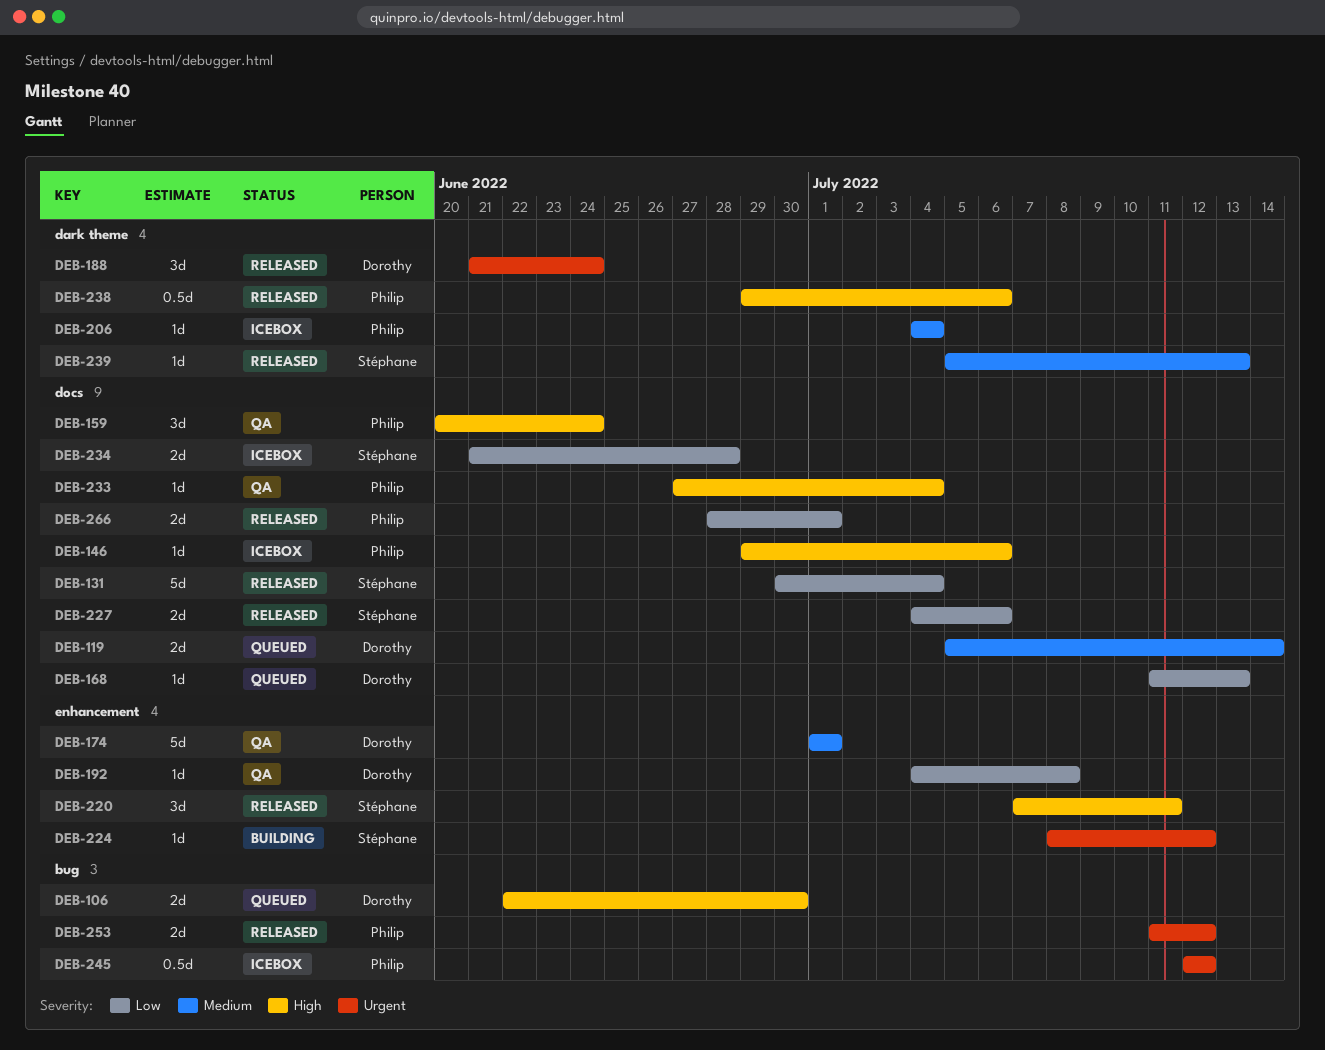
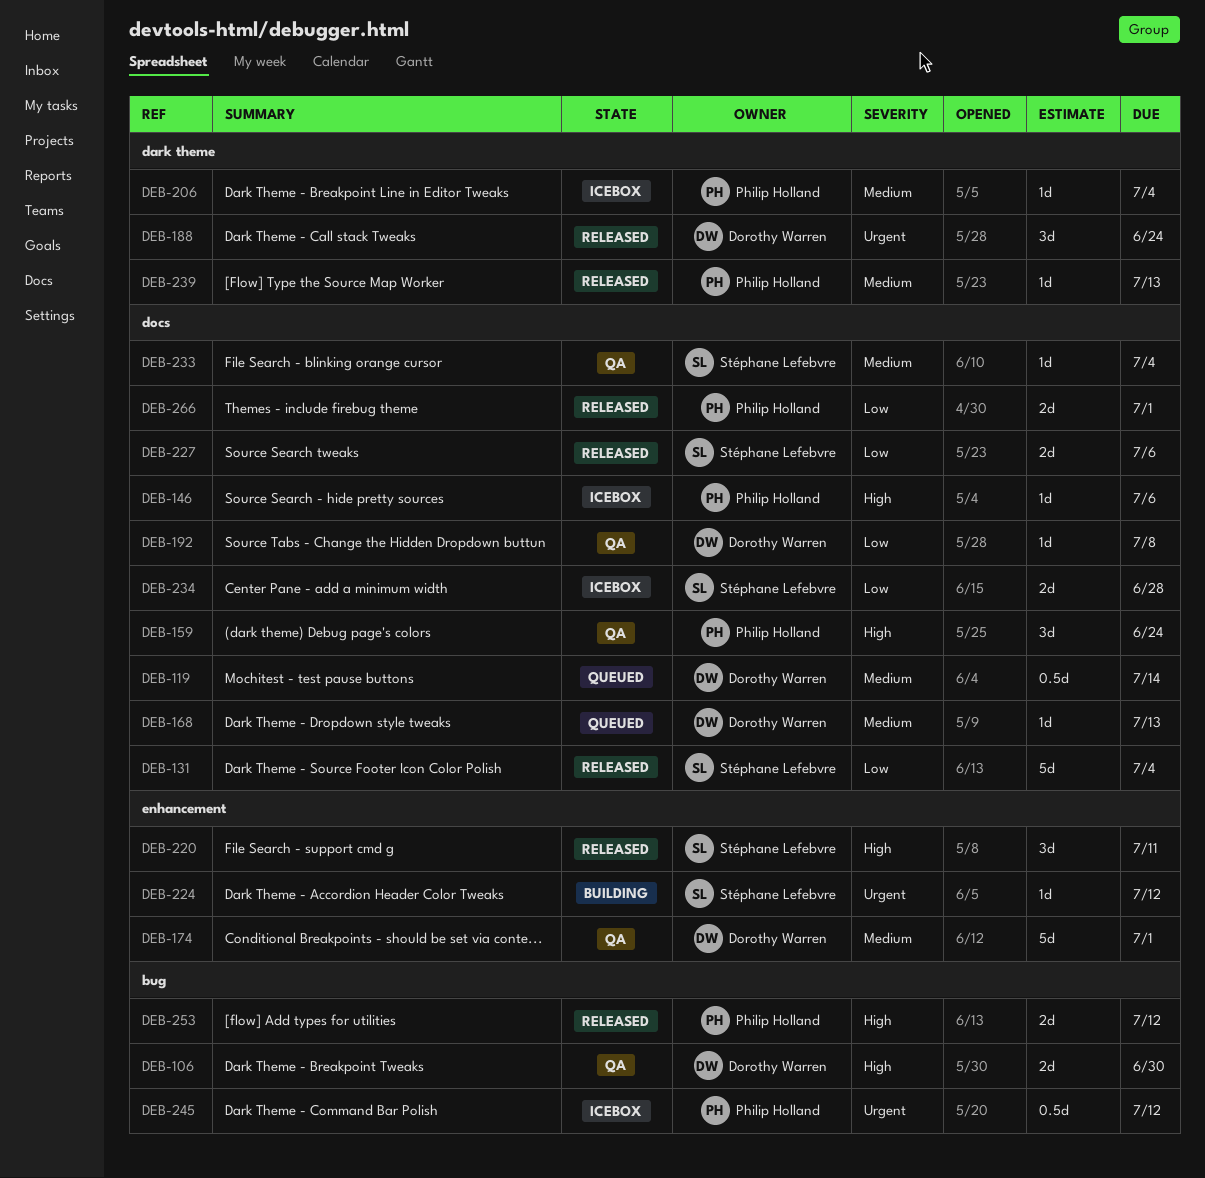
DEB-106, status: Queued -> QA
DEB-119, estimate: 2d -> 0.5d
DEB-168, priority: Low -> Medium
DEB-192, label: enhancement -> docs
DEB-233, owner: Philip Holland -> Stéphane Lefebvre
DEB-233, priority: High -> Medium
DEB-238: present -> none
DEB-239, owner: Stéphane Lefebvre -> Philip Holland
DEB-253, priority: Urgent -> High

